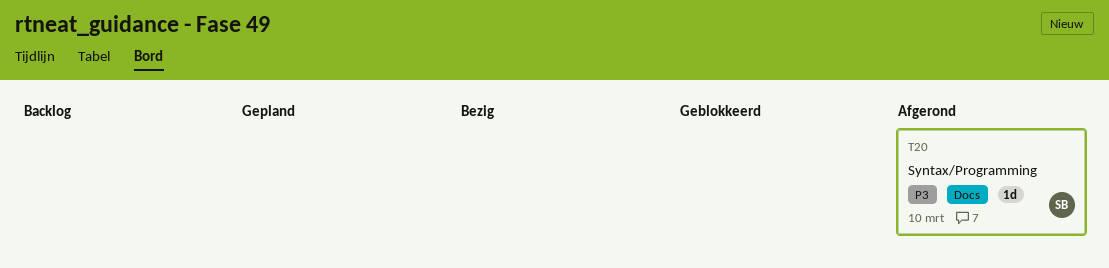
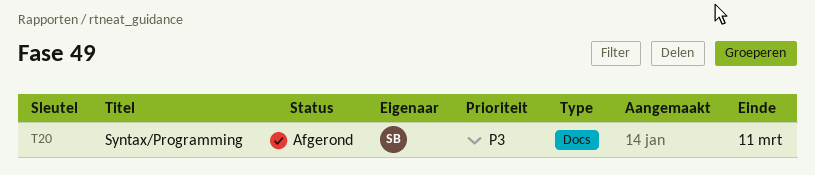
T20, due: Mar 10 -> Mar 11

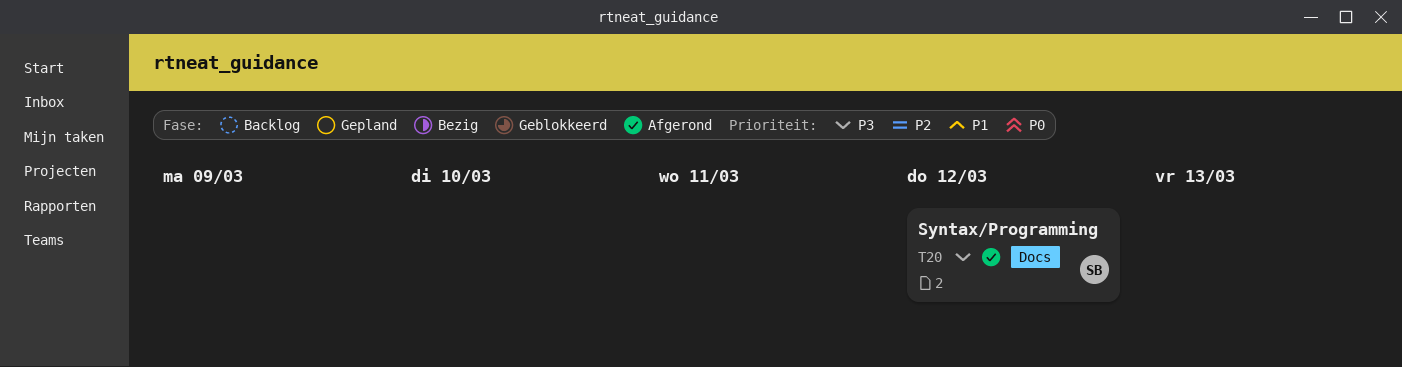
T20, due: Mar 11 -> Mar 12

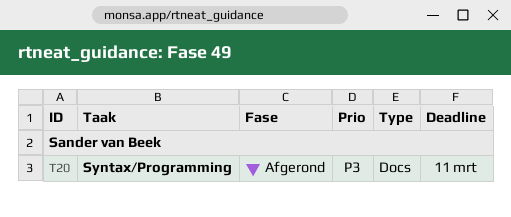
T20, due: Mar 12 -> Mar 11

